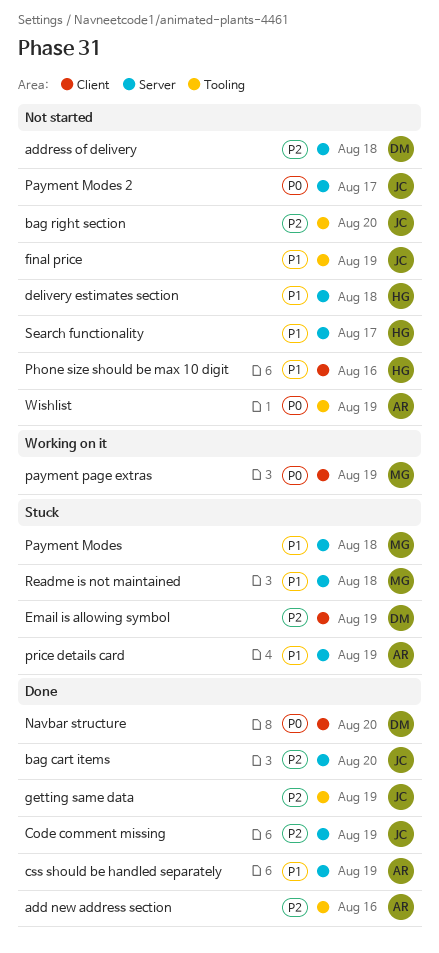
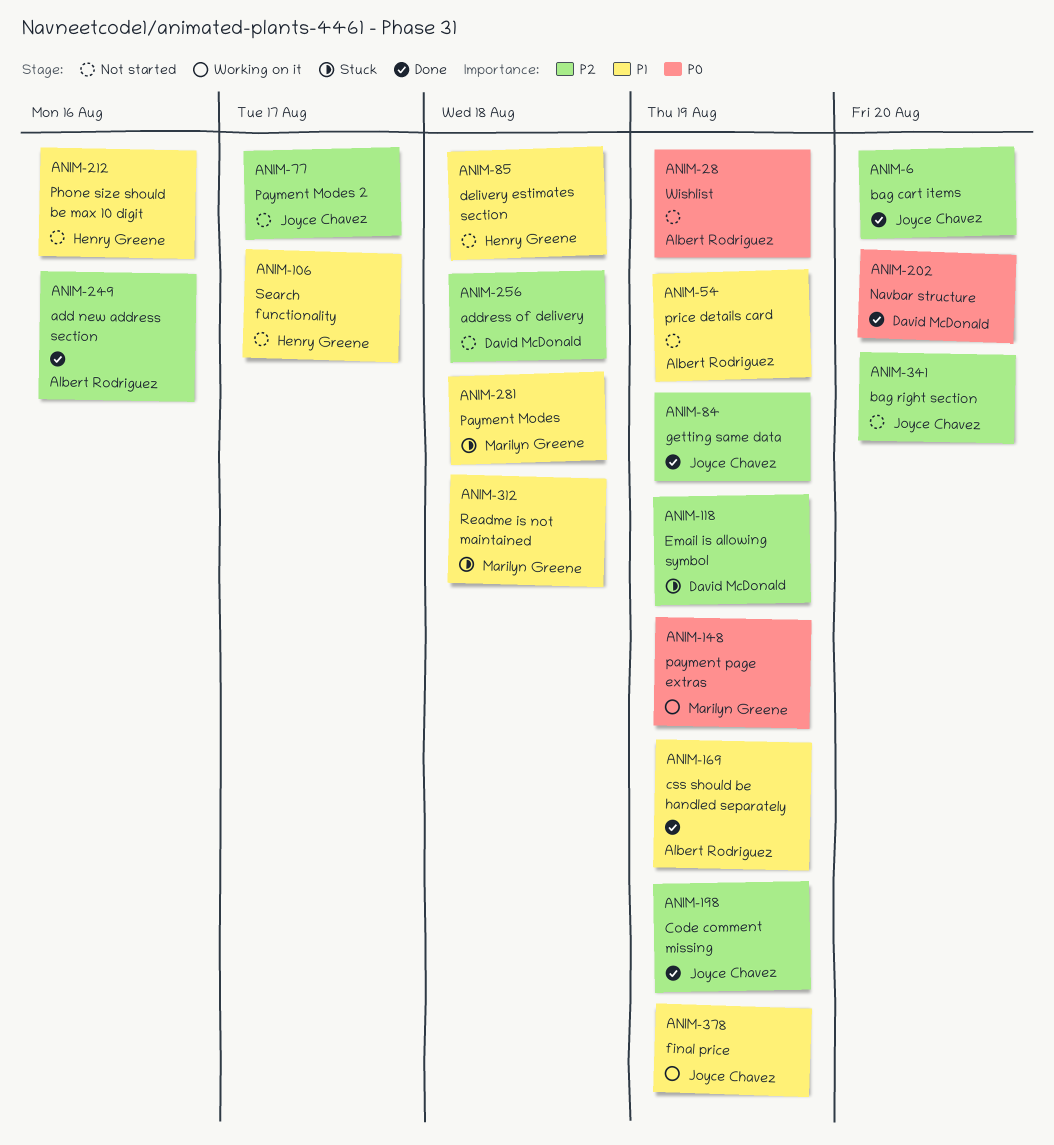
final price, status: Not started -> Working on it
Payment Modes 2, priority: P0 -> P2
price details card, status: Stuck -> Not started

